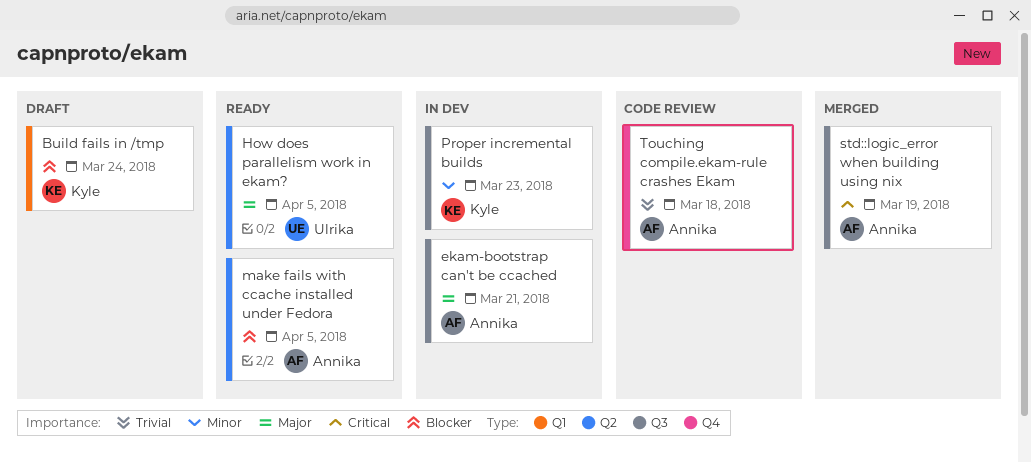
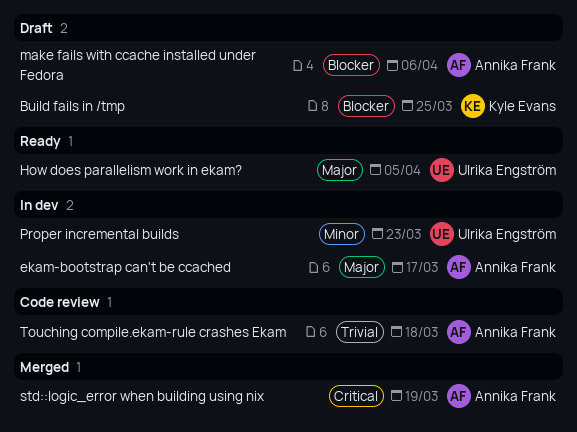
Build fails in /tmp, due: Mar 24 -> Mar 25
ekam-bootstrap can't be ccached, due: Mar 21 -> Mar 17
make fails with ccache installed under Fedora, status: Ready -> Draft
make fails with ccache installed under Fedora, due: Apr 5 -> Apr 6
Proper incremental builds, owner: Kyle Evans -> Ulrika Engström

